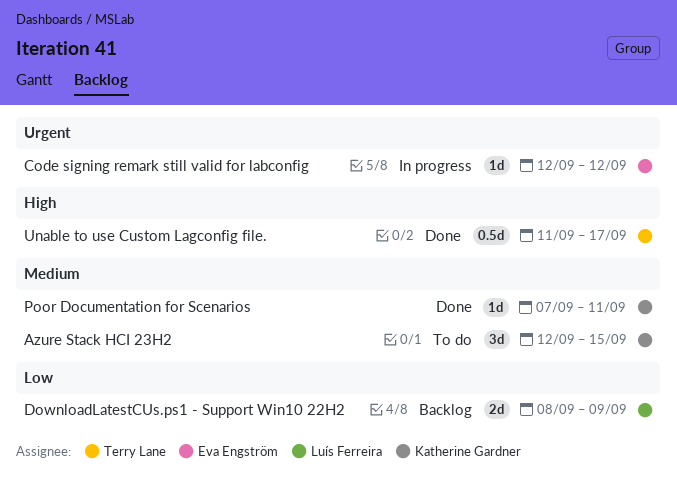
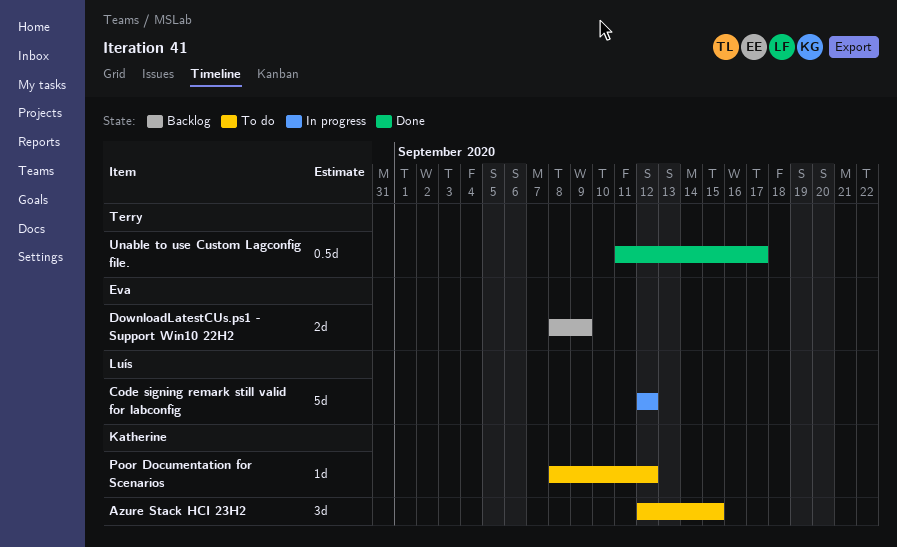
Code signing remark still valid for labconfig, owner: Eva Engström -> Luís Ferreira
Code signing remark still valid for labconfig, estimate: 1d -> 5d
DownloadLatestCUs.ps1 - Support Win10 22H2, owner: Luís Ferreira -> Eva Engström
Poor Documentation for Scenarios, status: Done -> To do
Poor Documentation for Scenarios, start: Sep 7 -> Sep 8
Poor Documentation for Scenarios, due: Sep 11 -> Sep 12

